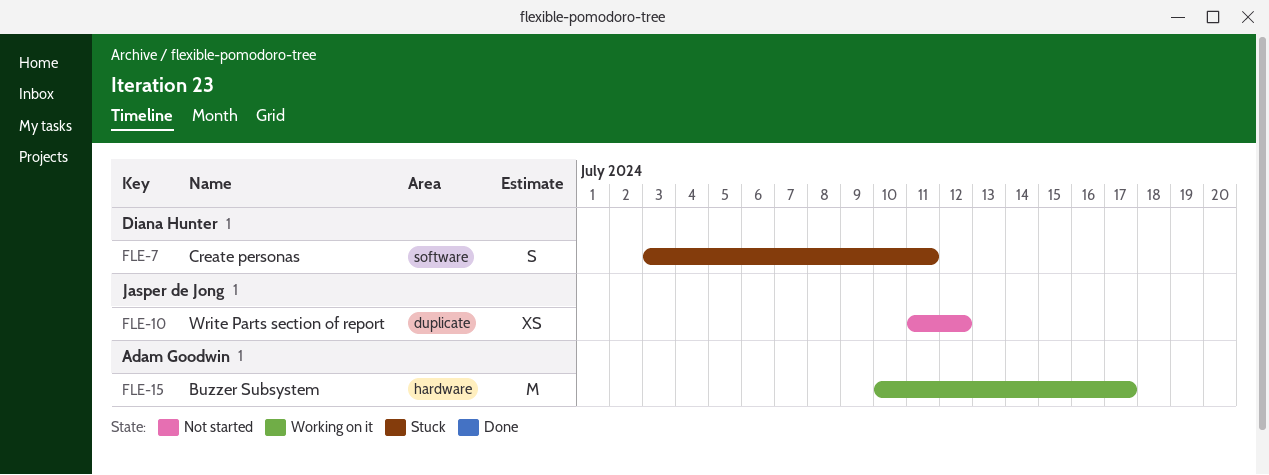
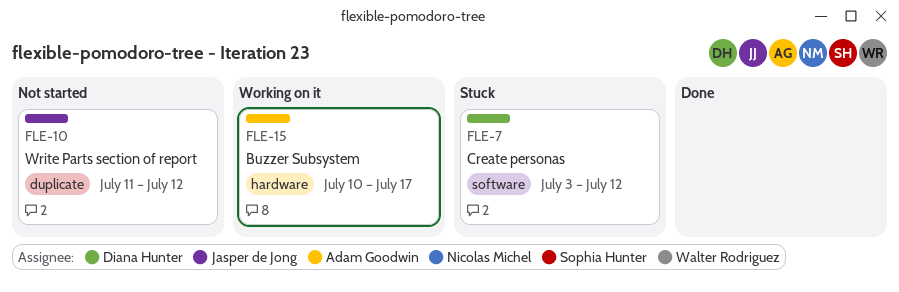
FLE-7, due: Jul 11 -> Jul 12

